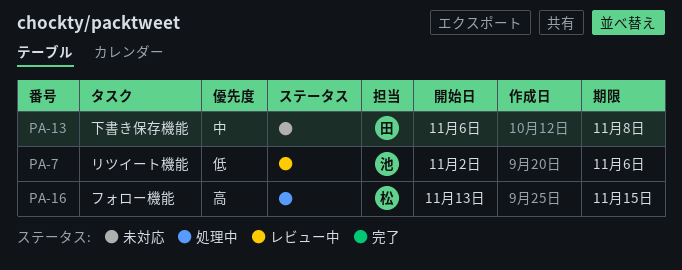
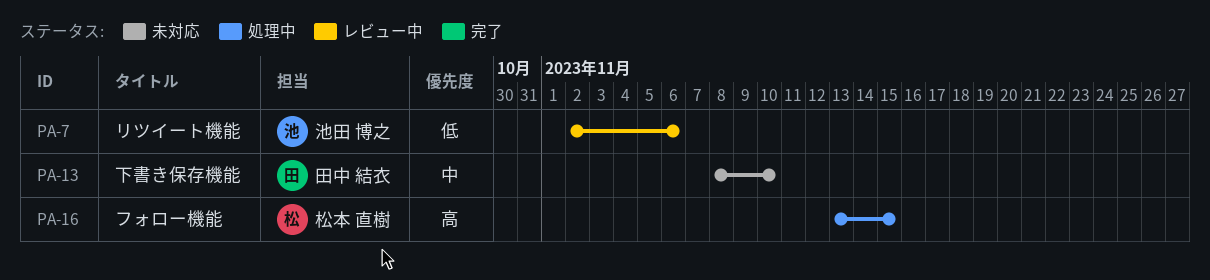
PA-13, start: Nov 6 -> Nov 8
PA-13, due: Nov 8 -> Nov 10

